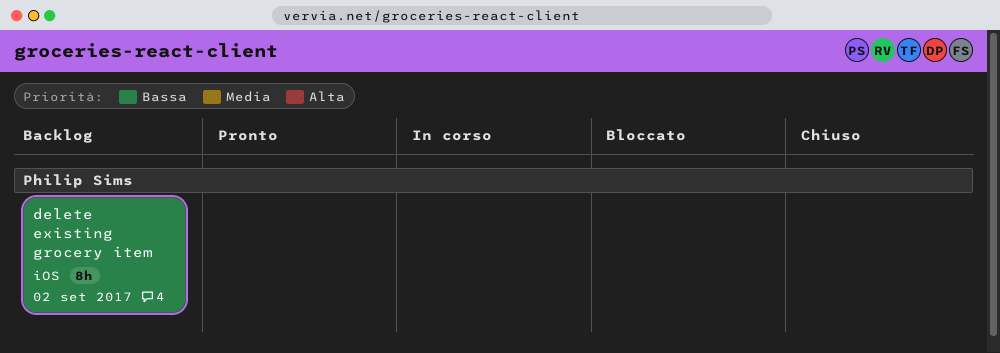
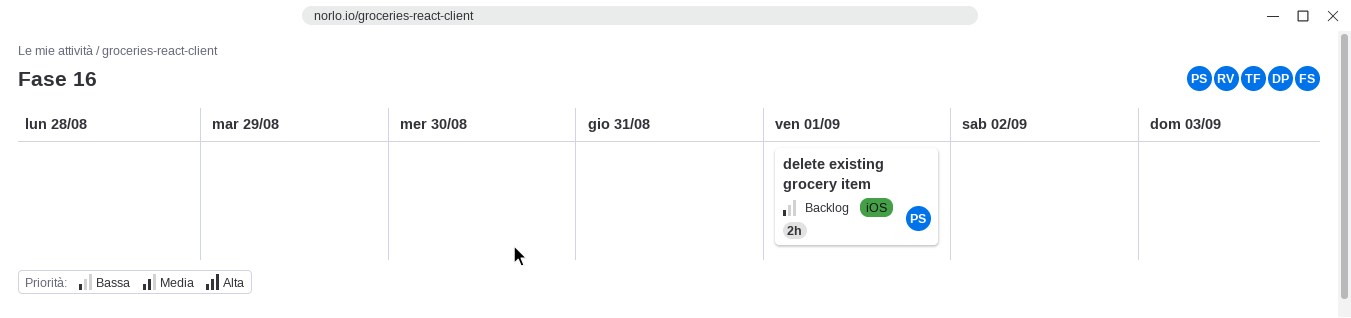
delete existing grocery item, estimate: 8h -> 2h
delete existing grocery item, due: Sep 2 -> Sep 1

